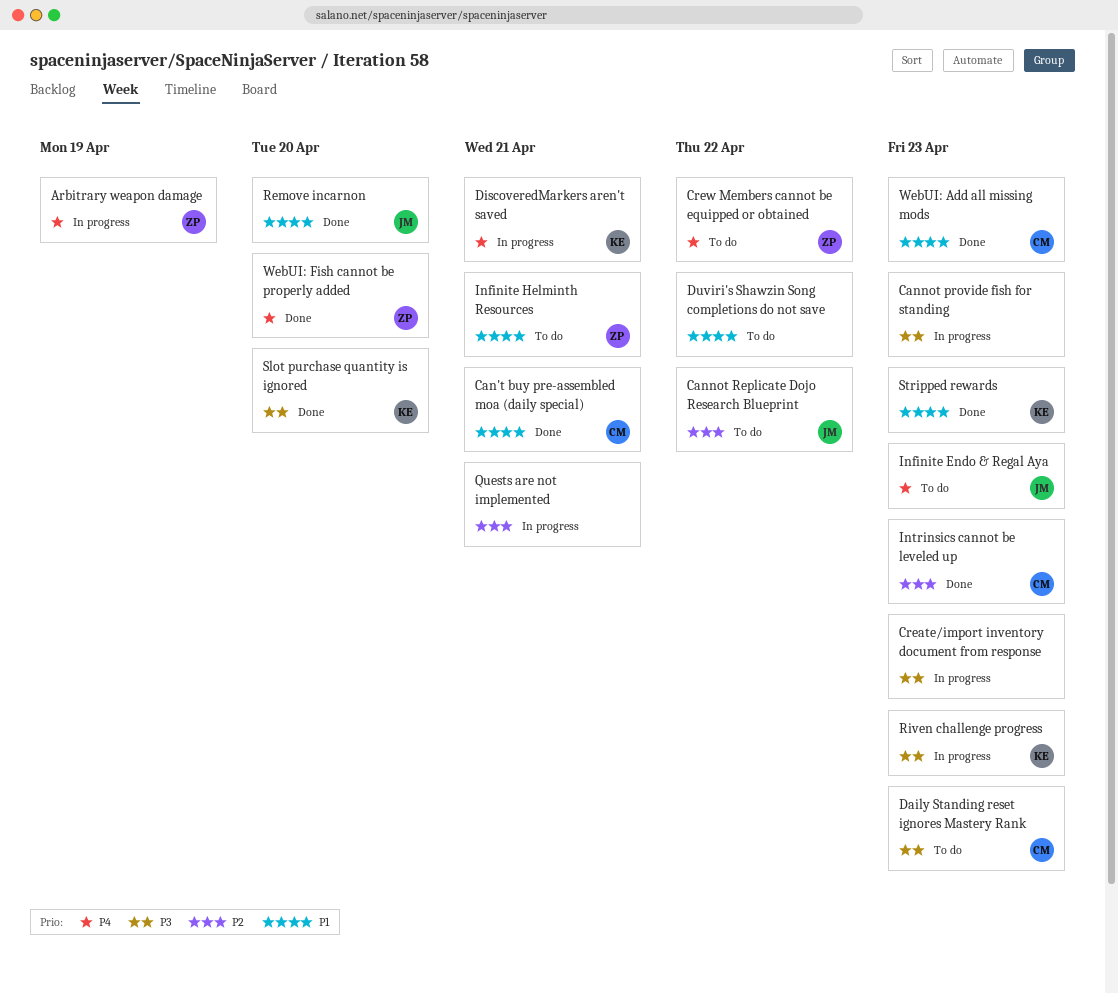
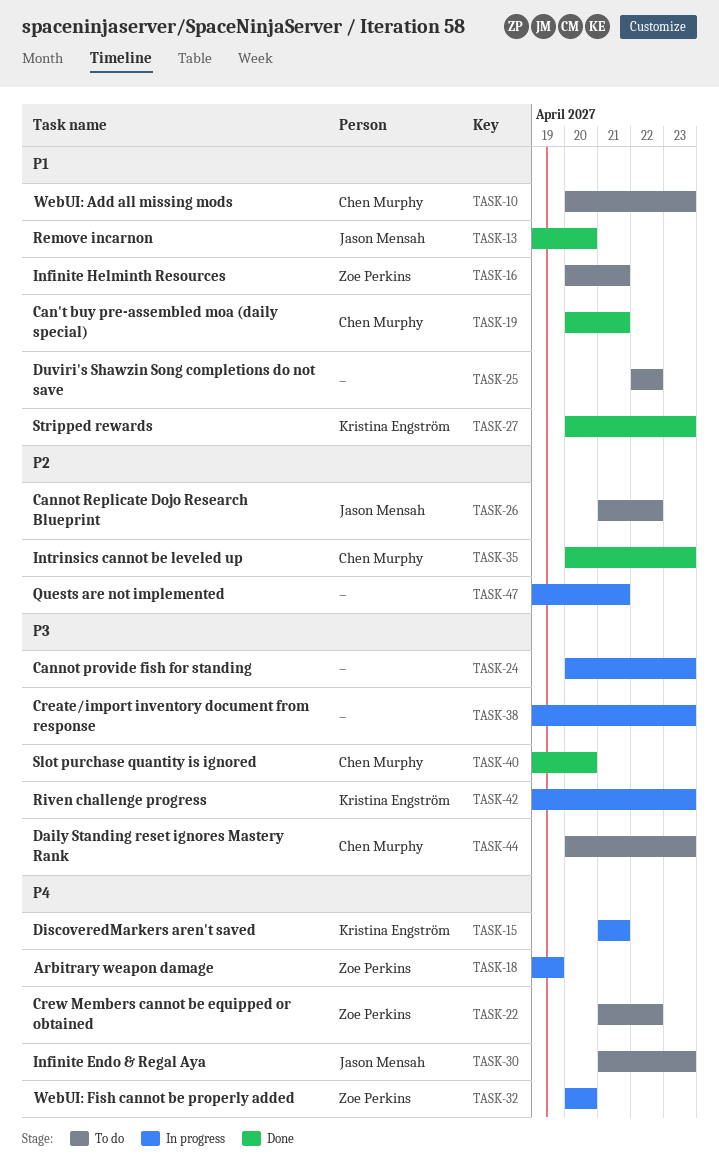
Slot purchase quantity is ignored, owner: Kristina Engström -> Chen Murphy
WebUI: Add all missing mods, status: Done -> To do
WebUI: Fish cannot be properly added, status: Done -> In progress

